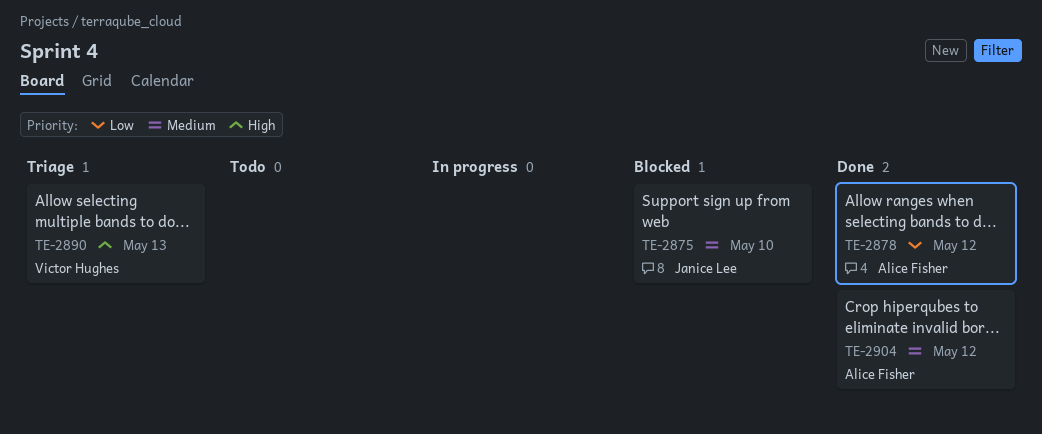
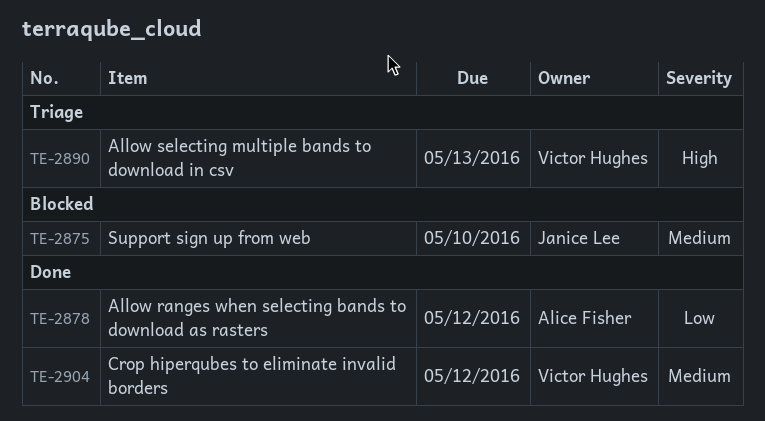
TE-2904, owner: Alice Fisher -> Victor Hughes

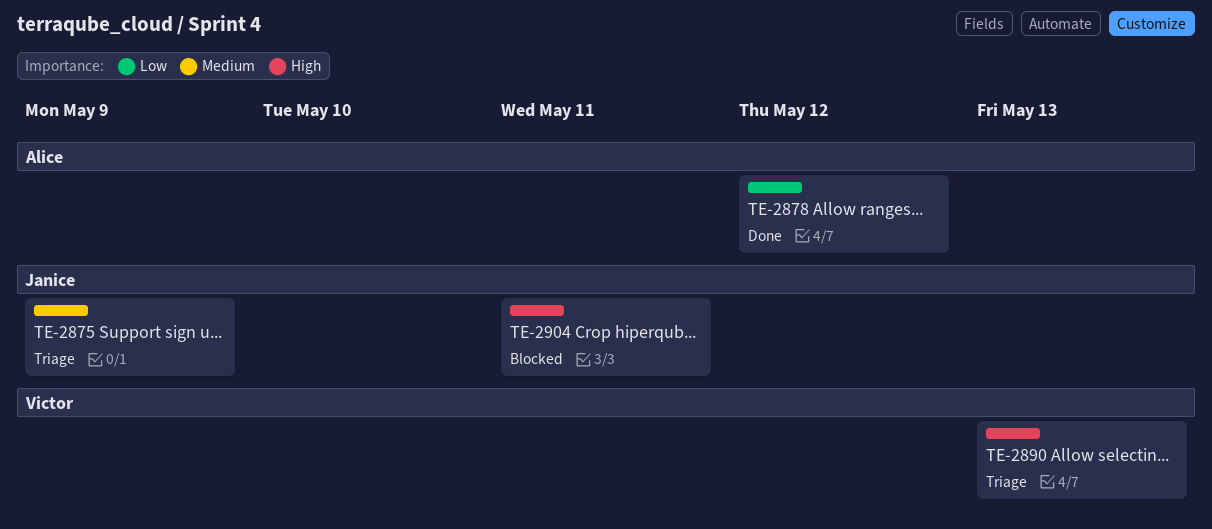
TE-2875, status: Blocked -> Triage
TE-2875, due: May 10 -> May 9
TE-2904, status: Done -> Blocked
TE-2904, owner: Victor Hughes -> Janice Lee
TE-2904, priority: Medium -> High
TE-2904, due: May 12 -> May 11

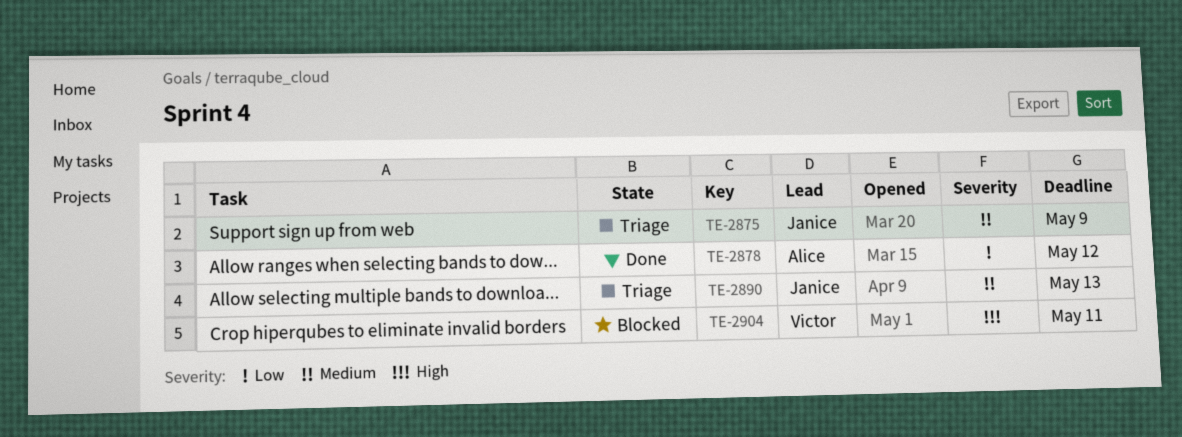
TE-2890, owner: Victor -> Janice
TE-2890, priority: High -> Medium
TE-2904, owner: Janice -> Victor

